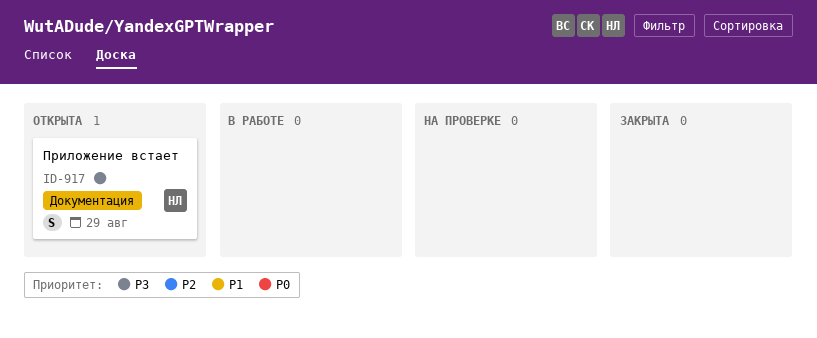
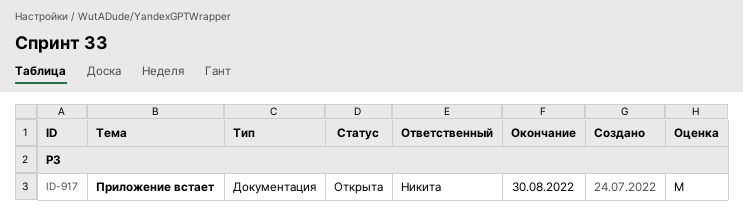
ID-917, estimate: S -> M
ID-917, due: Aug 29 -> Aug 30

